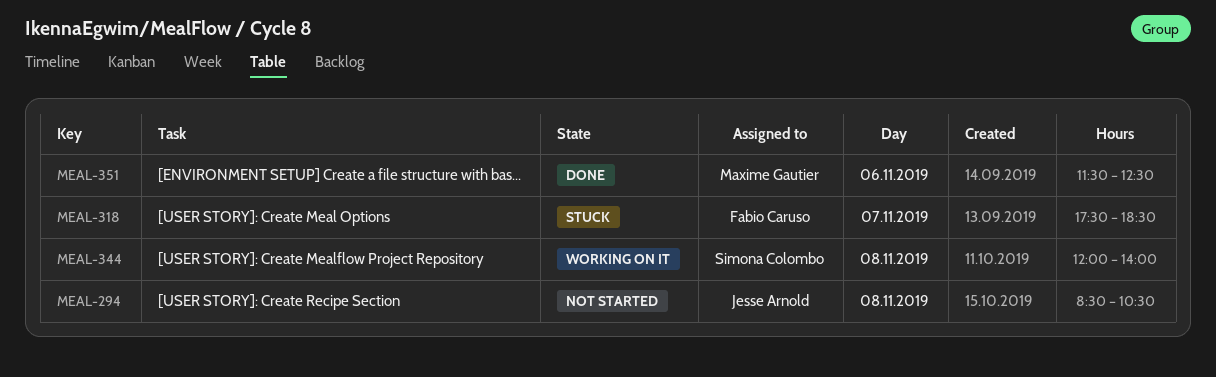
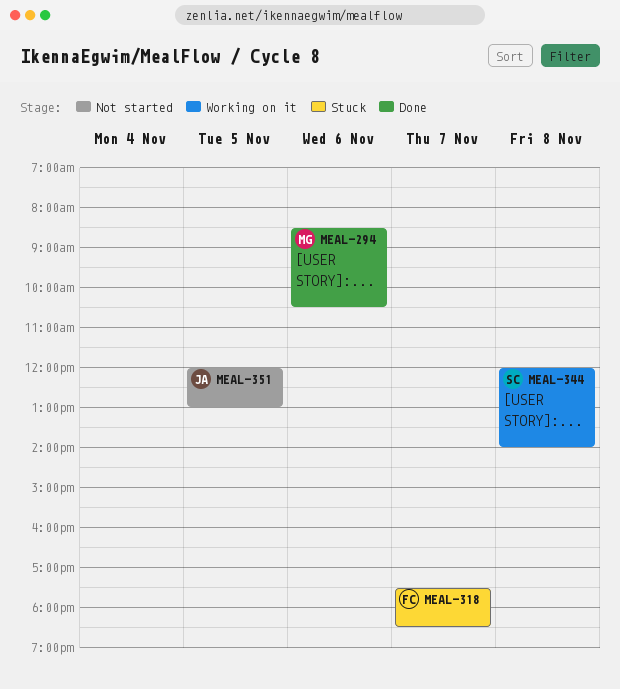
MEAL-294, status: Not started -> Done
MEAL-294, owner: Jesse Arnold -> Maxime Gautier
MEAL-294, day: Nov 8 -> Nov 6
MEAL-351, status: Done -> Not started
MEAL-351, owner: Maxime Gautier -> Jesse Arnold
MEAL-351, day: Nov 6 -> Nov 5
MEAL-351, begins: 11:30 -> 12:00
MEAL-351, ends: 12:30 -> 13:00

